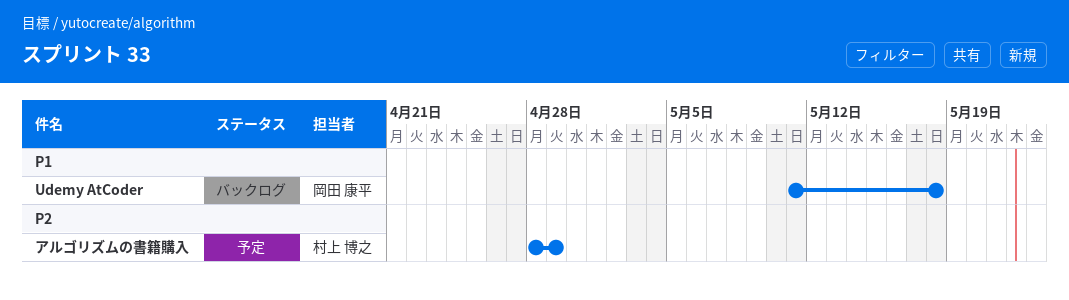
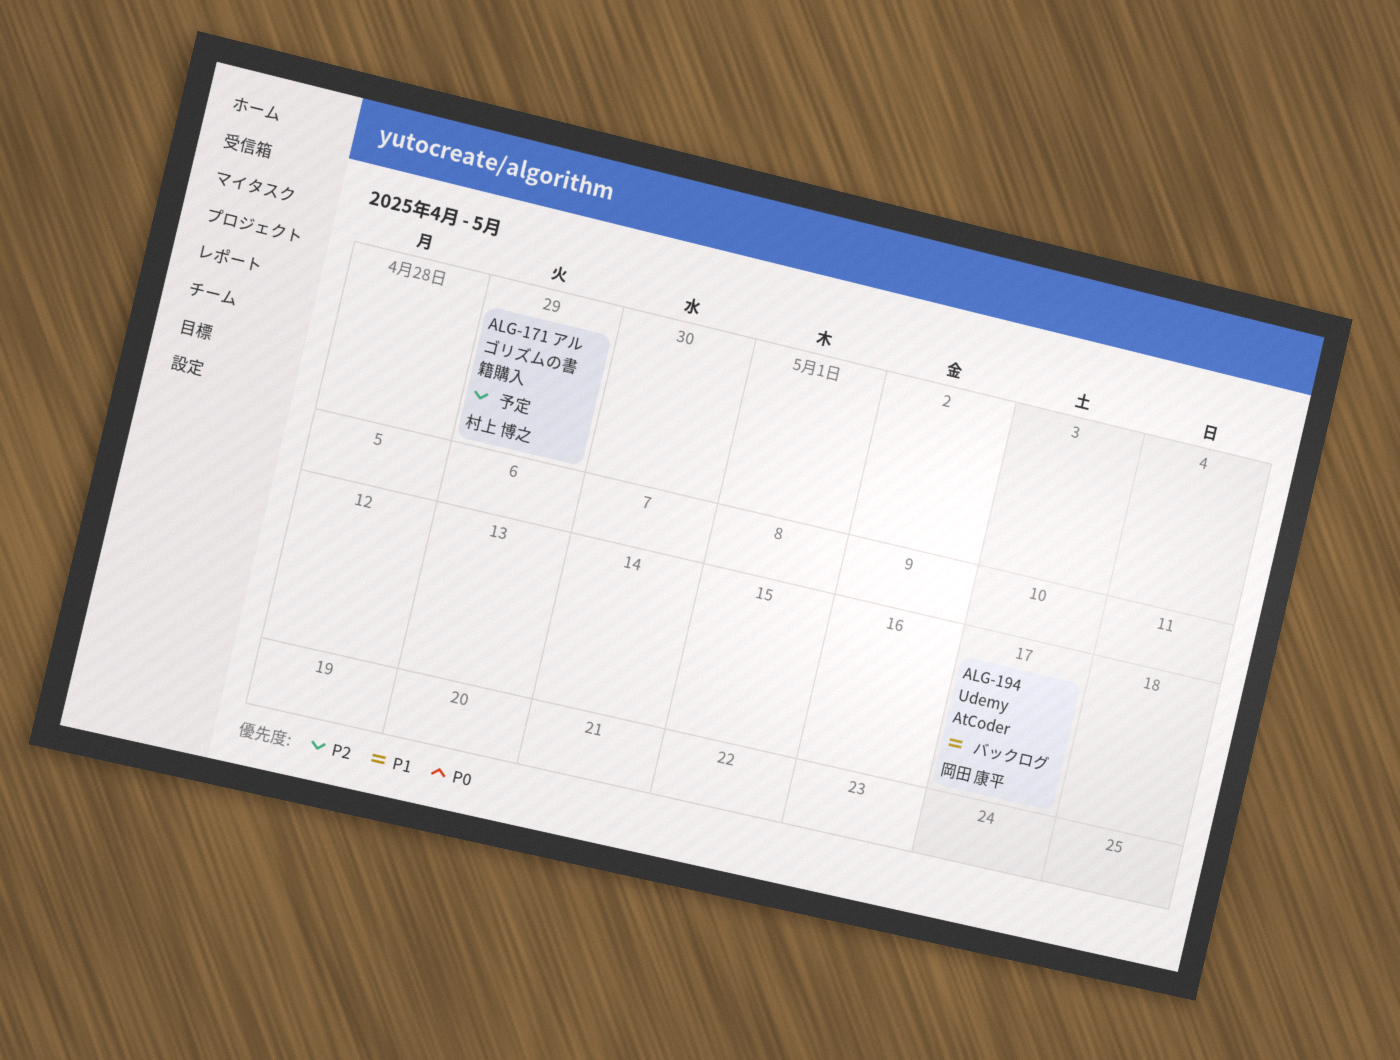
Udemy AtCoder, due: May 18 -> May 17

